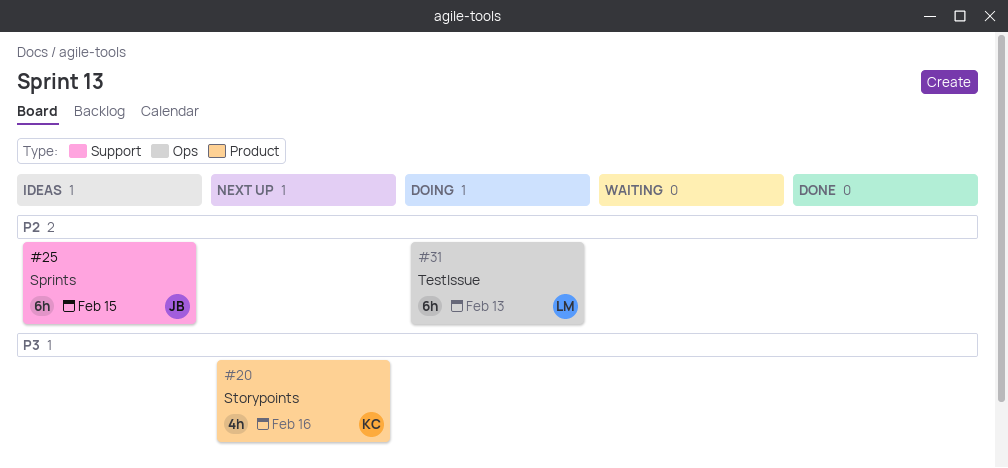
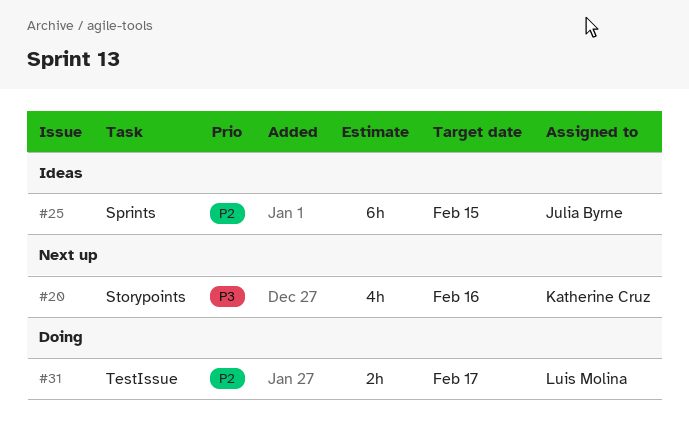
#31, estimate: 6h -> 2h
#31, due: Feb 13 -> Feb 17

